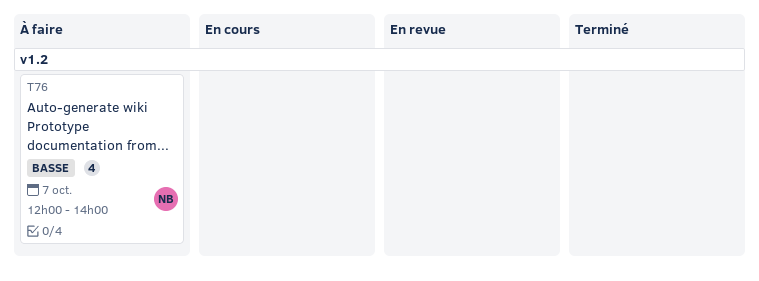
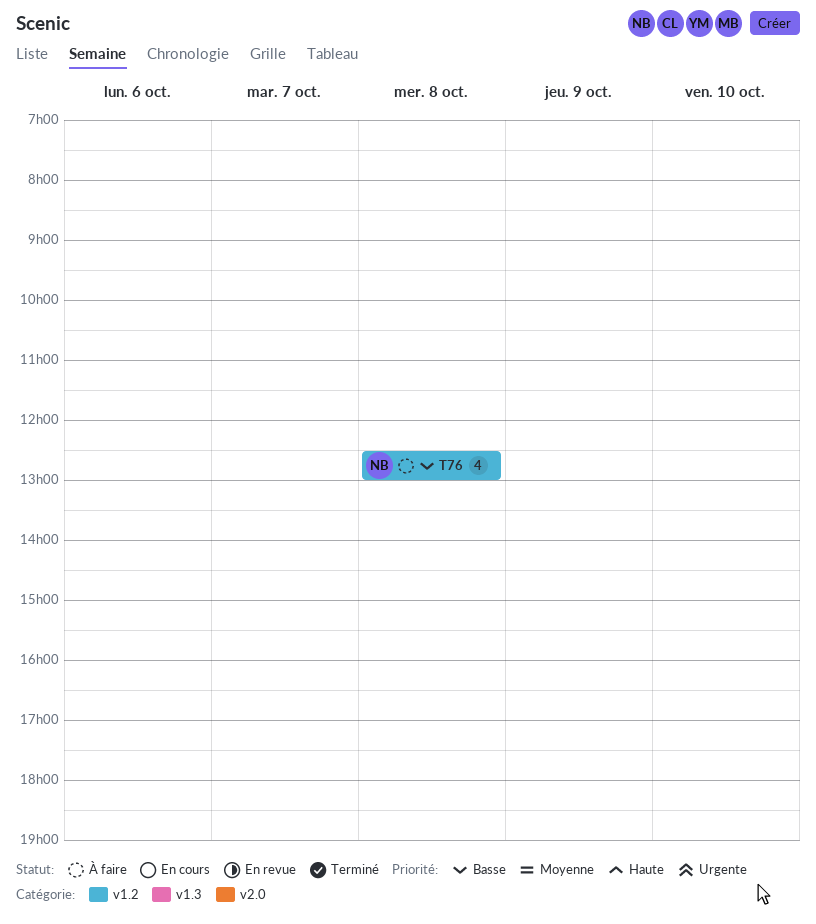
T76, day: Oct 7 -> Oct 8
T76, begins: 12:00 -> 12:30
T76, ends: 14:00 -> 13:00

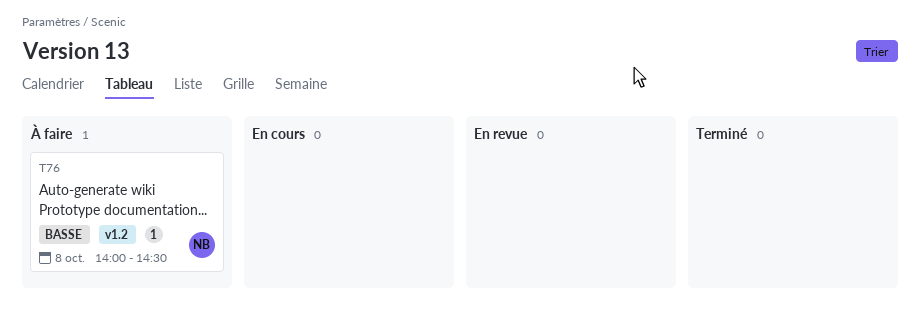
T76, estimate: 4 -> 1
T76, begins: 12:30 -> 14:00
T76, ends: 13:00 -> 14:30

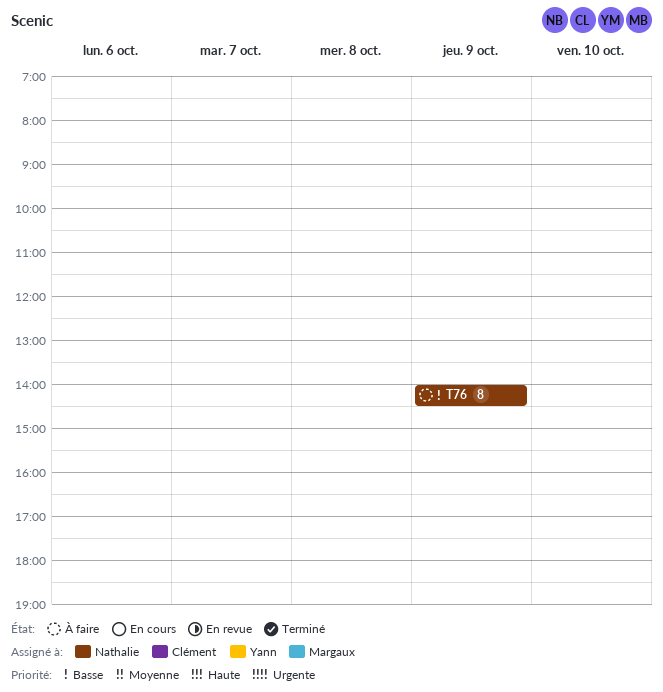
T76, estimate: 1 -> 8
T76, day: Oct 8 -> Oct 9

